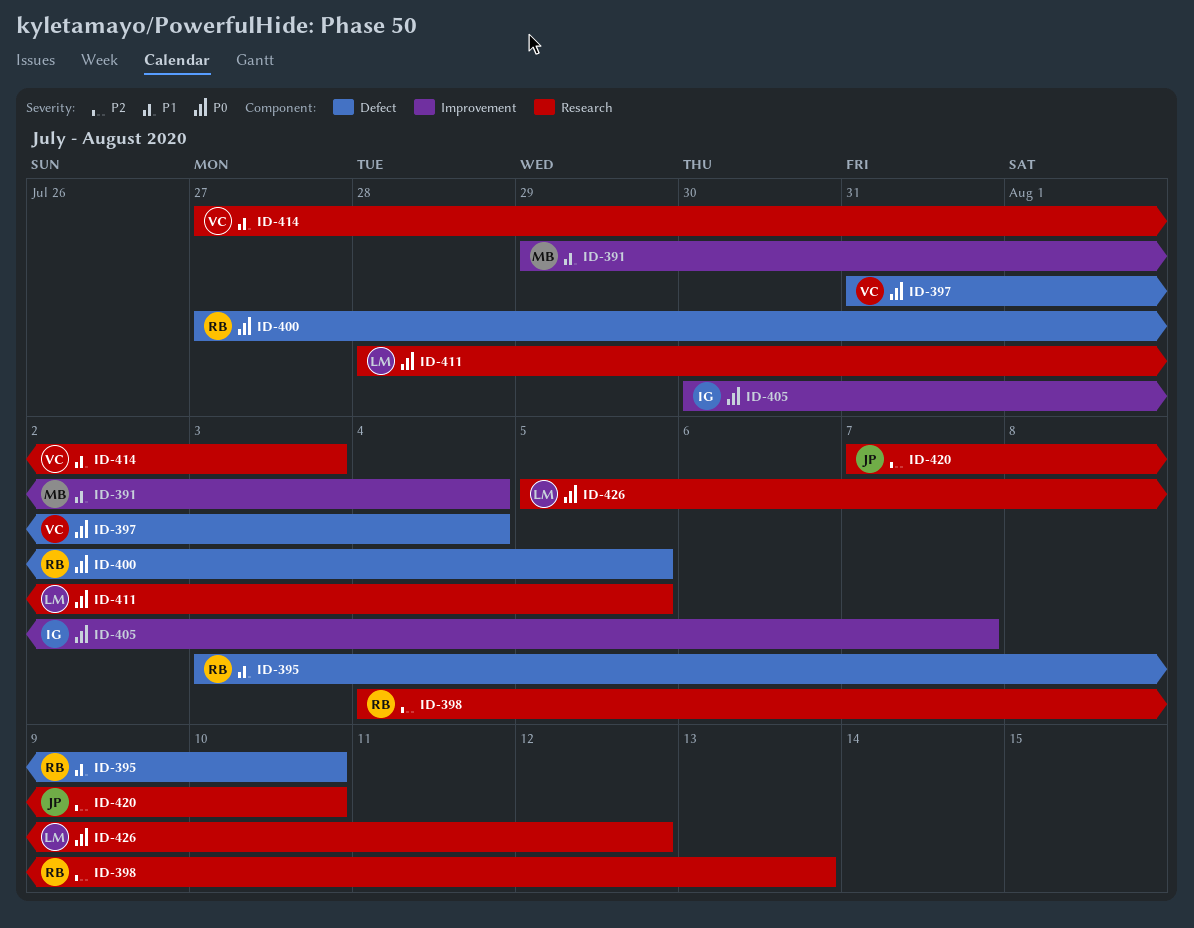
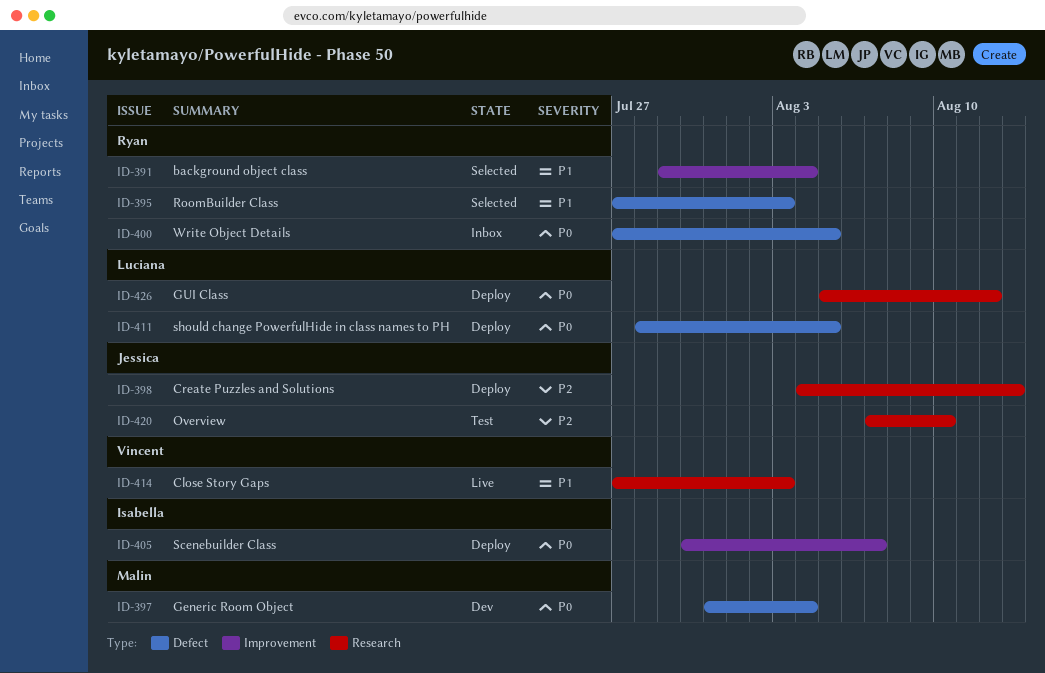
ID-391, owner: Malin -> Ryan
ID-395, start: Aug 3 -> Jul 27
ID-395, due: Aug 10 -> Aug 3
ID-397, owner: Vincent -> Malin
ID-398, owner: Ryan -> Jessica
ID-411, label: Research -> Defect

